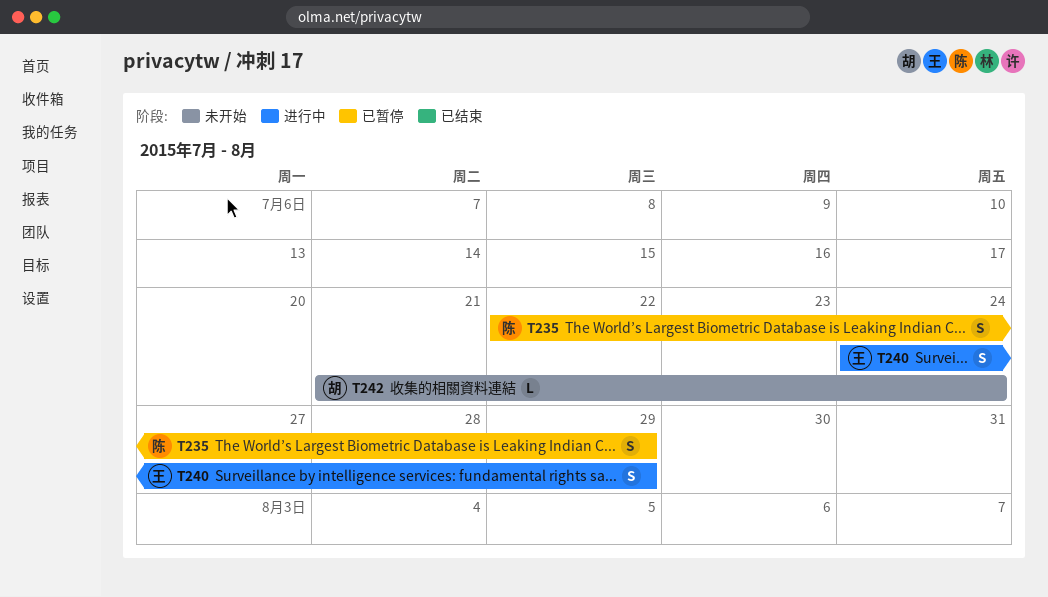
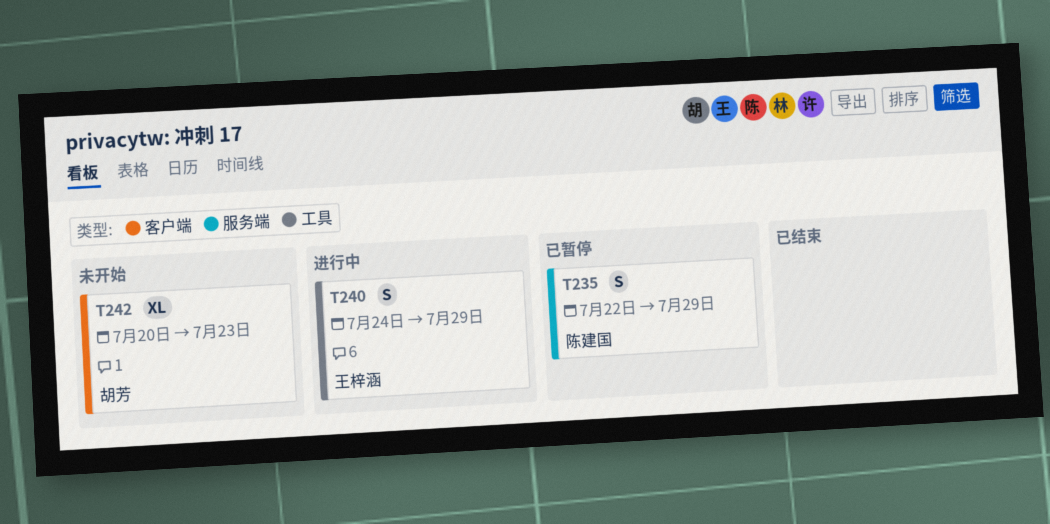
T242, estimate: L -> XL
T242, start: Jul 21 -> Jul 20
T242, due: Jul 24 -> Jul 23

